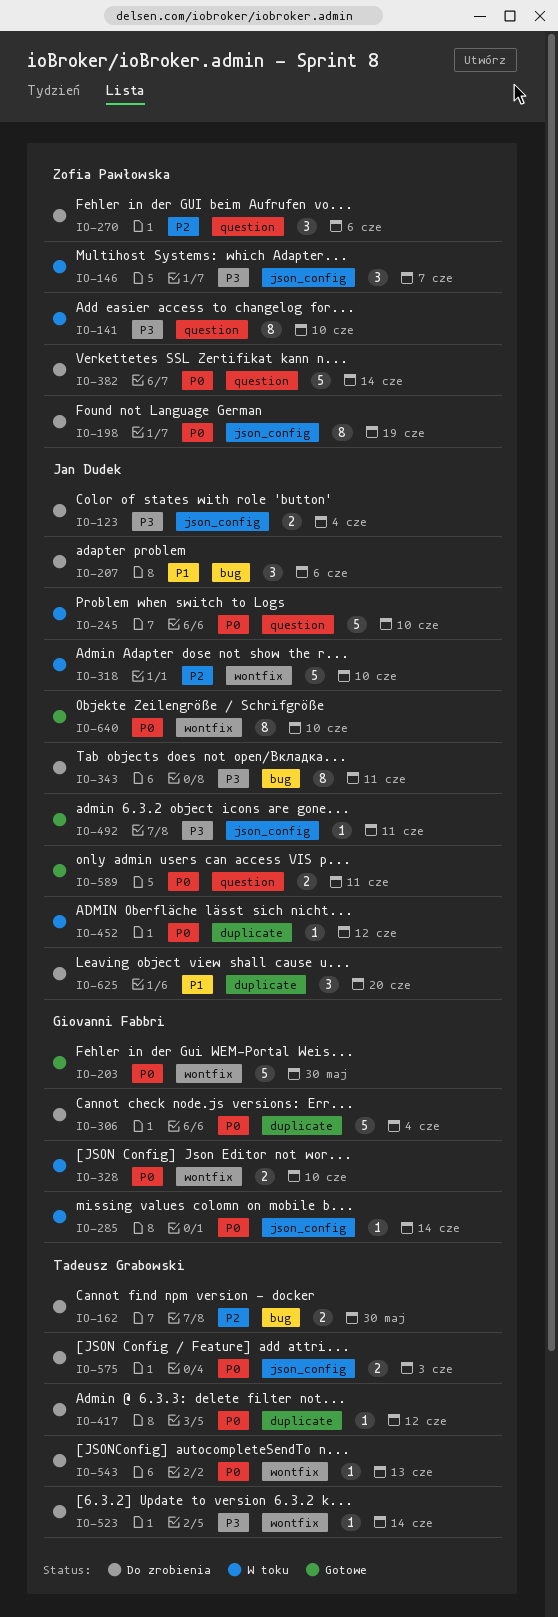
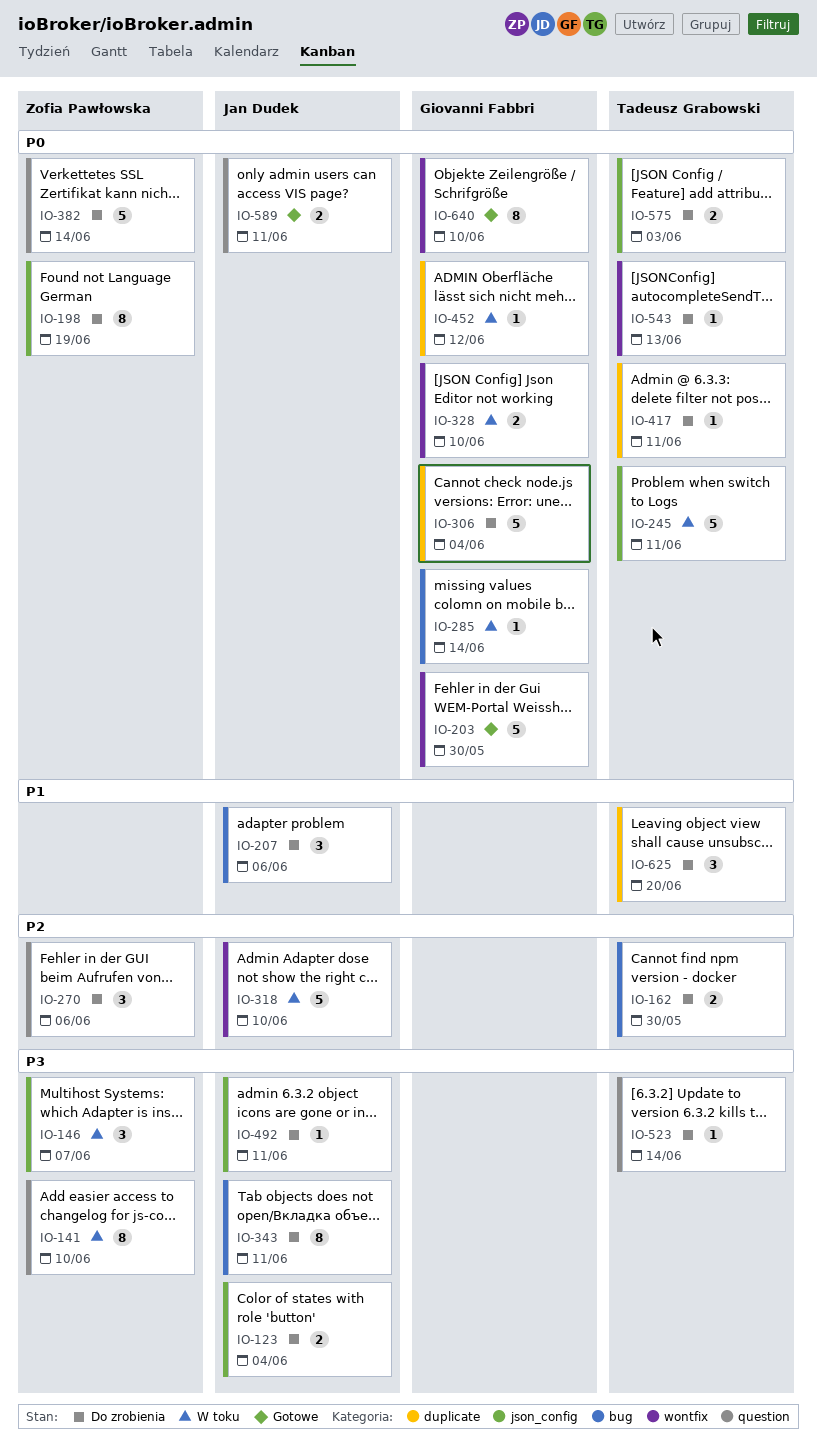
IO-245, owner: Jan Dudek -> Tadeusz Grabowski
IO-245, label: question -> json_config
IO-245, due: Jun 10 -> Jun 11
IO-285, label: json_config -> bug
IO-417, due: Jun 12 -> Jun 11
IO-452, owner: Jan Dudek -> Giovanni Fabbri
IO-492, status: Gotowe -> Do zrobienia
IO-523, label: wontfix -> question
IO-625, owner: Jan Dudek -> Tadeusz Grabowski
IO-640, owner: Jan Dudek -> Giovanni Fabbri

